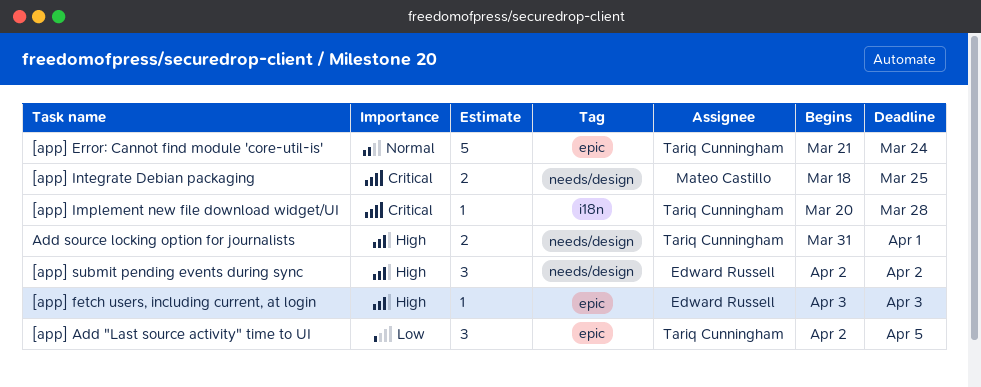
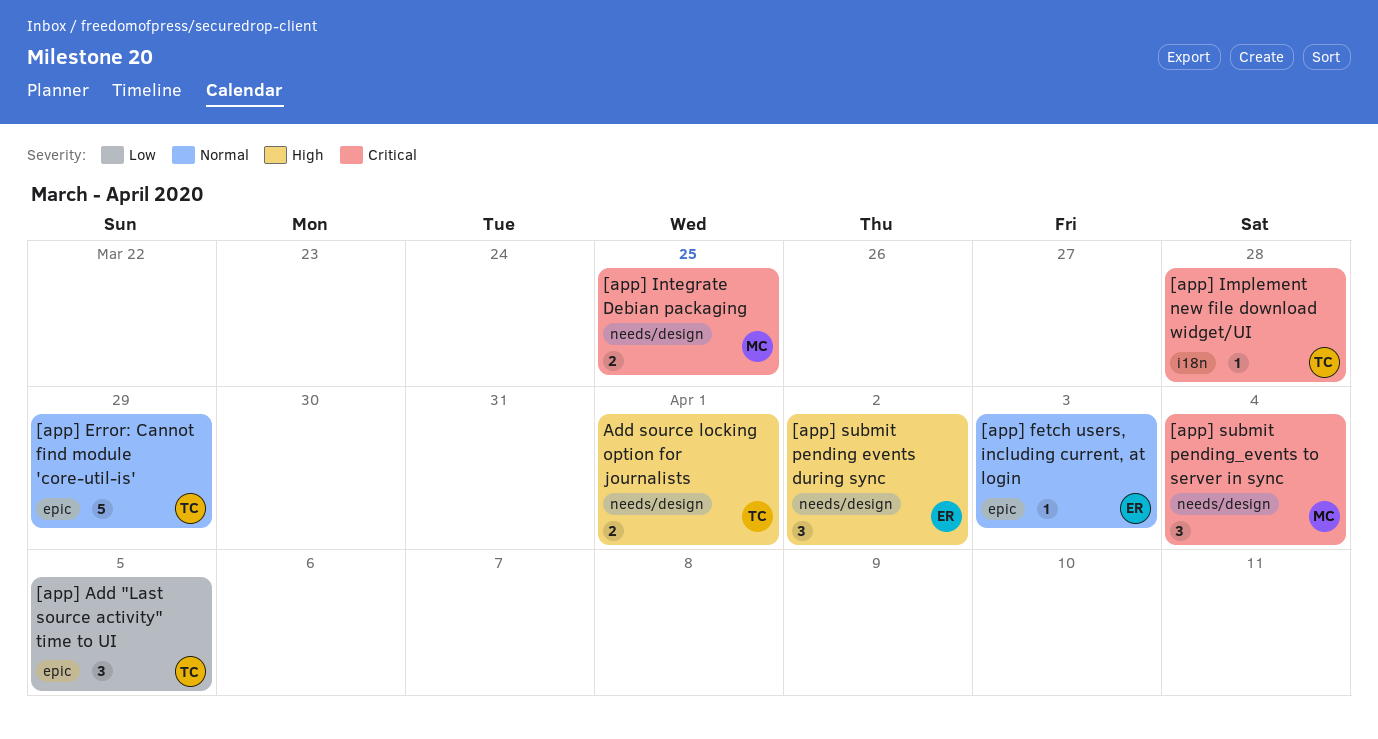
[app] Error: Cannot find module 'core-util-is', due: Mar 24 -> Mar 29
[app] fetch users, including current, at login, priority: High -> Normal
[app] submit pending_events to server in sync: none -> present

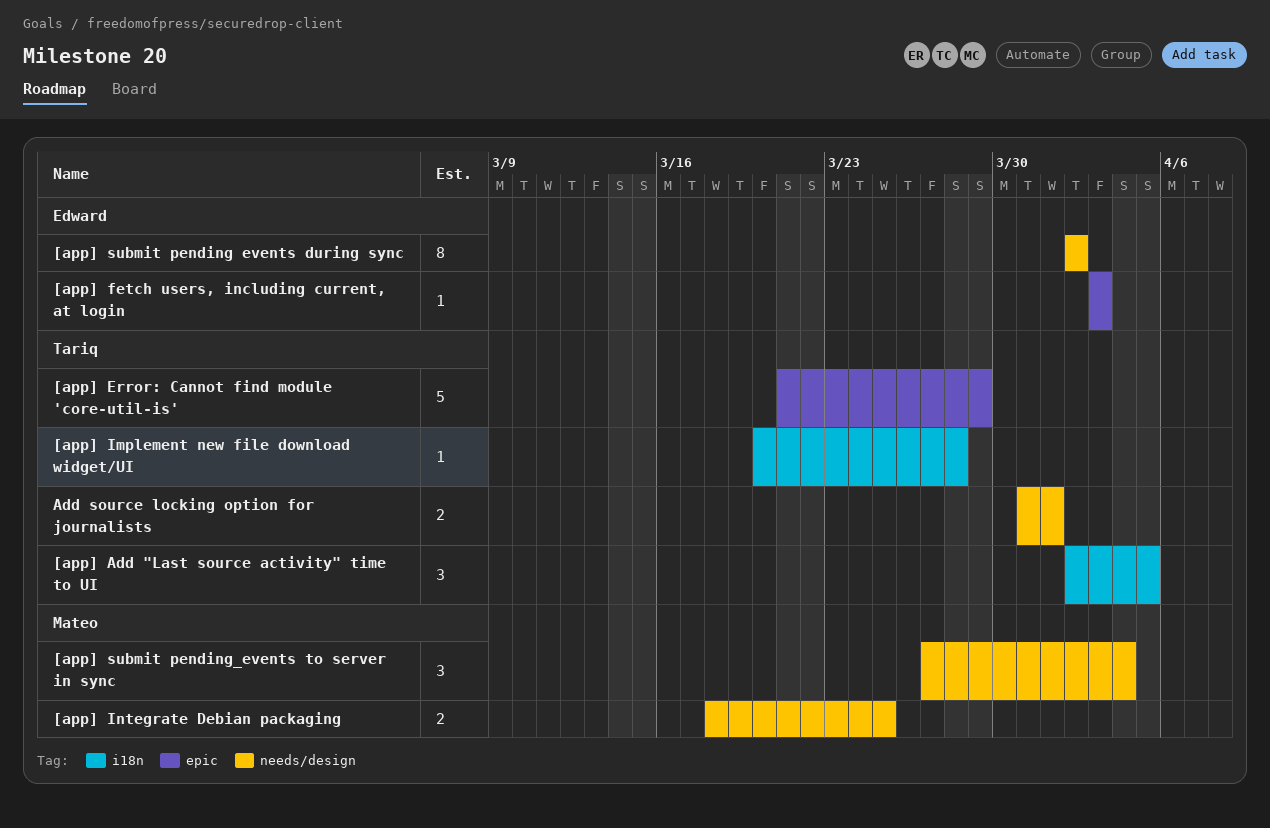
[app] Add "Last source activity" time to UI, label: epic -> i18n
[app] submit pending events during sync, estimate: 3 -> 8

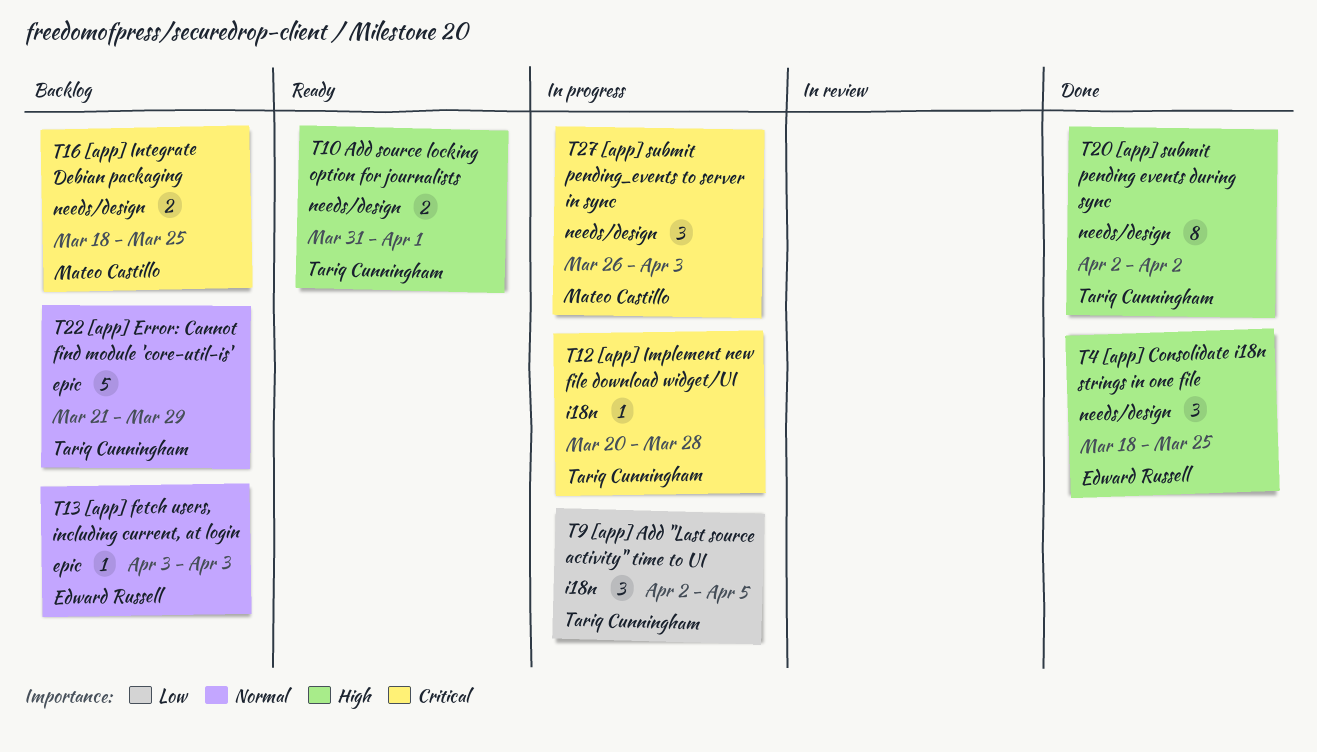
[app] Consolidate i18n strings in one file: none -> present
[app] submit pending events during sync, owner: Edward Russell -> Tariq Cunningham
[app] submit pending_events to server in sync, start: Mar 27 -> Mar 26
[app] submit pending_events to server in sync, due: Apr 4 -> Apr 3

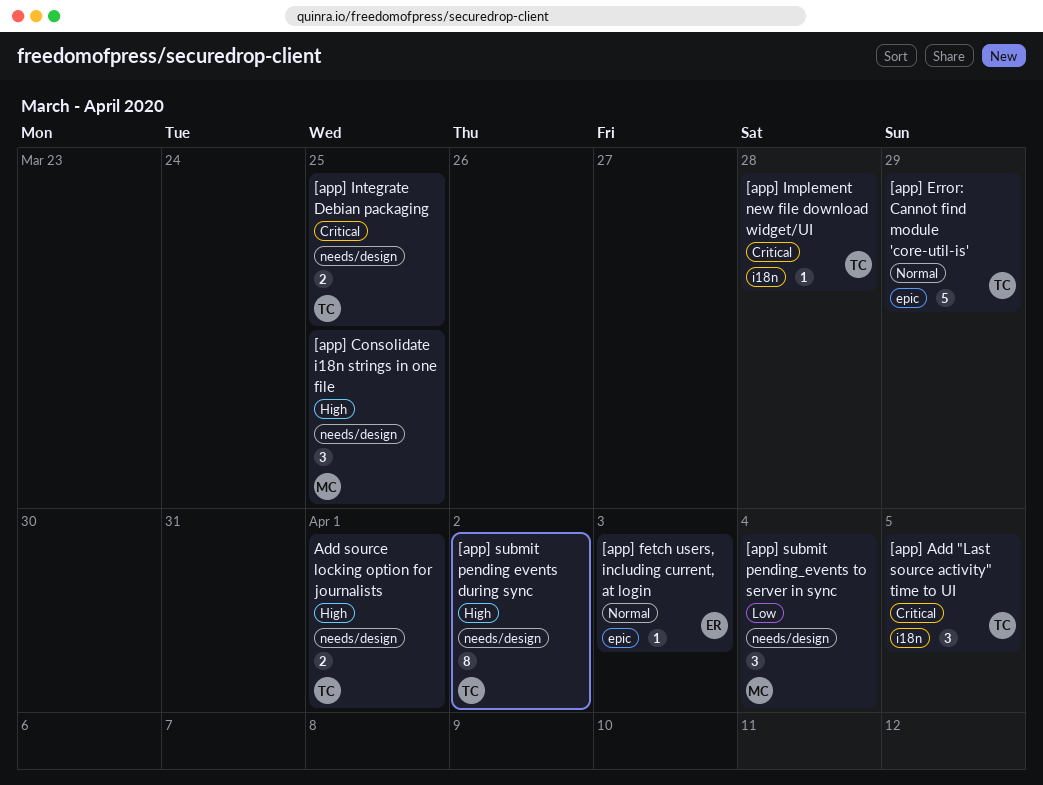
[app] Add "Last source activity" time to UI, priority: Low -> Critical
[app] Consolidate i18n strings in one file, owner: Edward Russell -> Mateo Castillo
[app] Integrate Debian packaging, owner: Mateo Castillo -> Tariq Cunningham
[app] submit pending_events to server in sync, priority: Critical -> Low
[app] submit pending_events to server in sync, due: Apr 3 -> Apr 4

